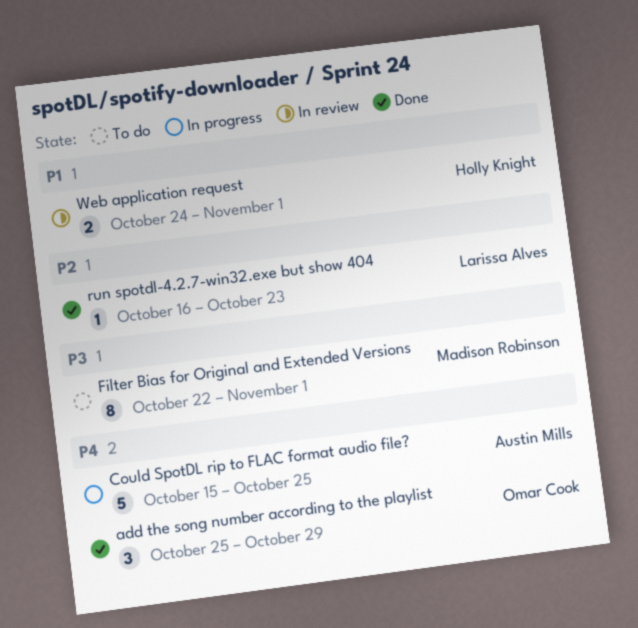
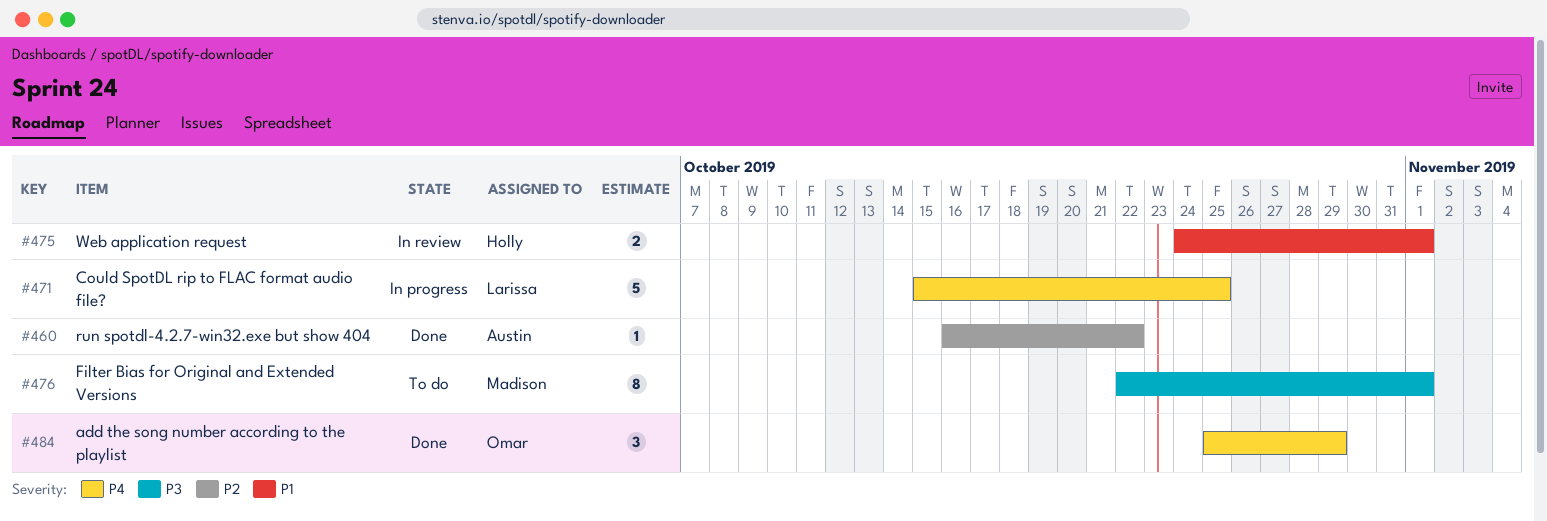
Could SpotDL rip to FLAC format audio file?, owner: Austin Mills -> Larissa Alves
run spotdl-4.2.7-win32.exe but show 404, owner: Larissa Alves -> Austin Mills
run spotdl-4.2.7-win32.exe but show 404, due: Oct 23 -> Oct 22

